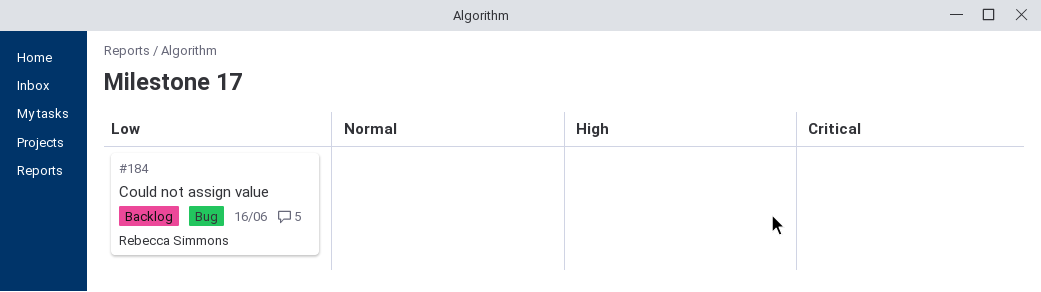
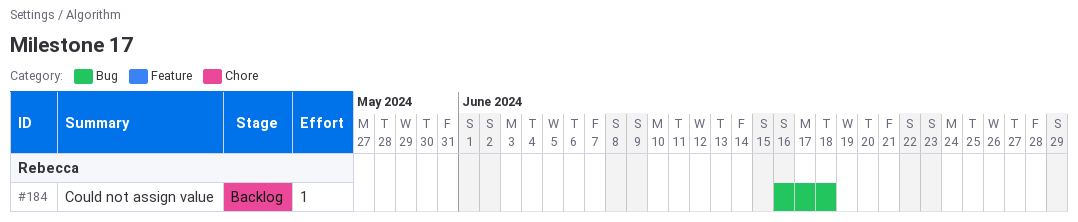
#184, due: Jun 16 -> Jun 18

